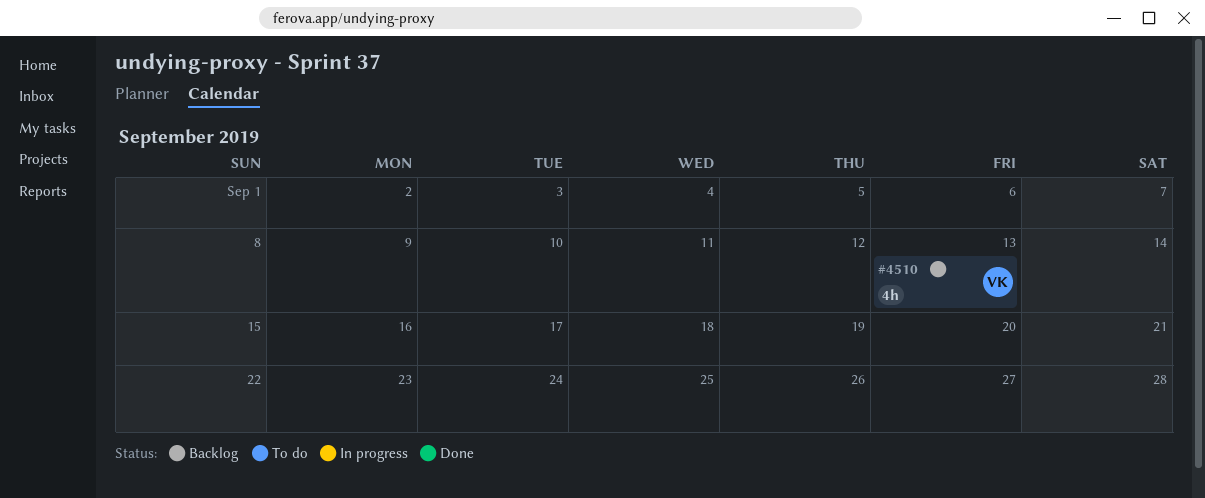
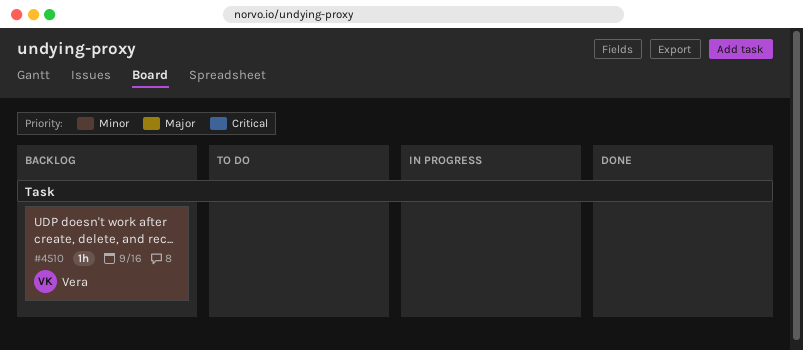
#4510, estimate: 4h -> 1h
#4510, due: Sep 13 -> Sep 16

